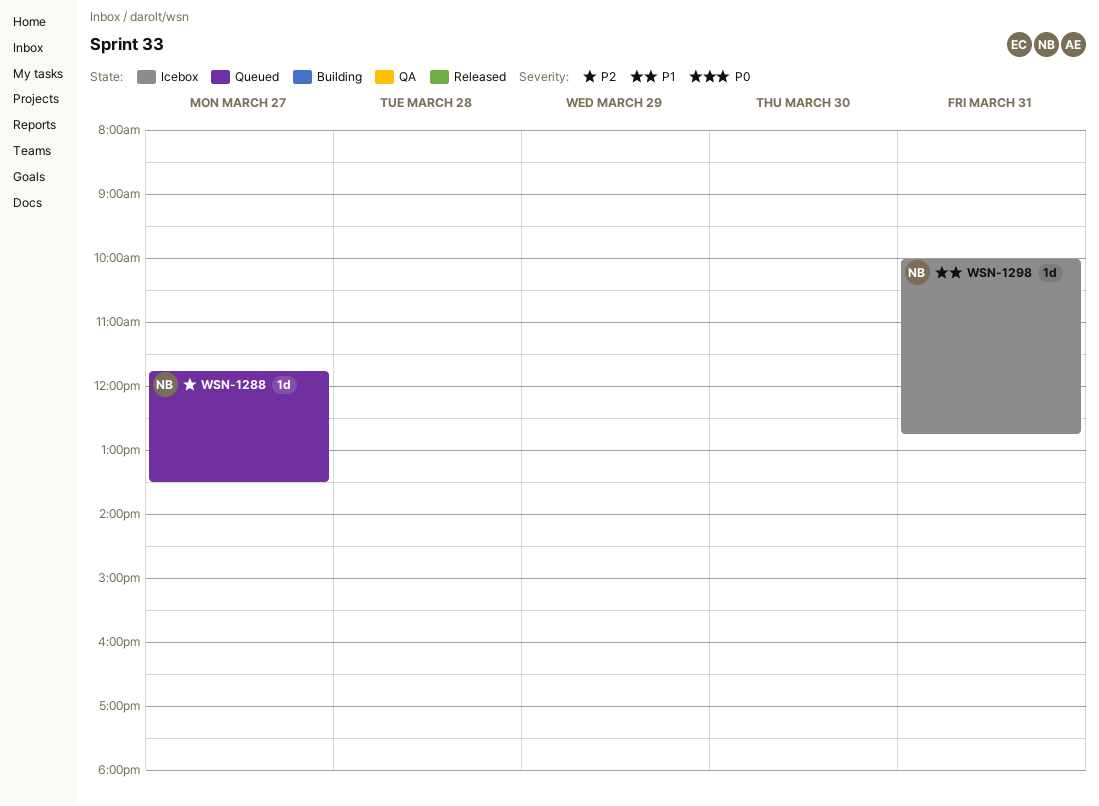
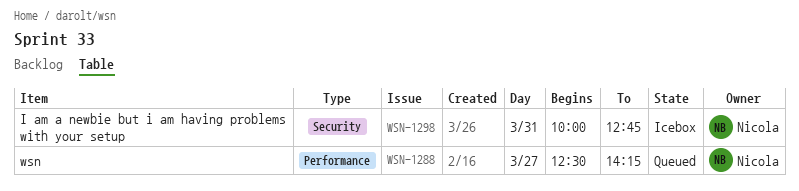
WSN-1288, begins: 11:45 -> 12:30
WSN-1288, ends: 13:30 -> 14:15

